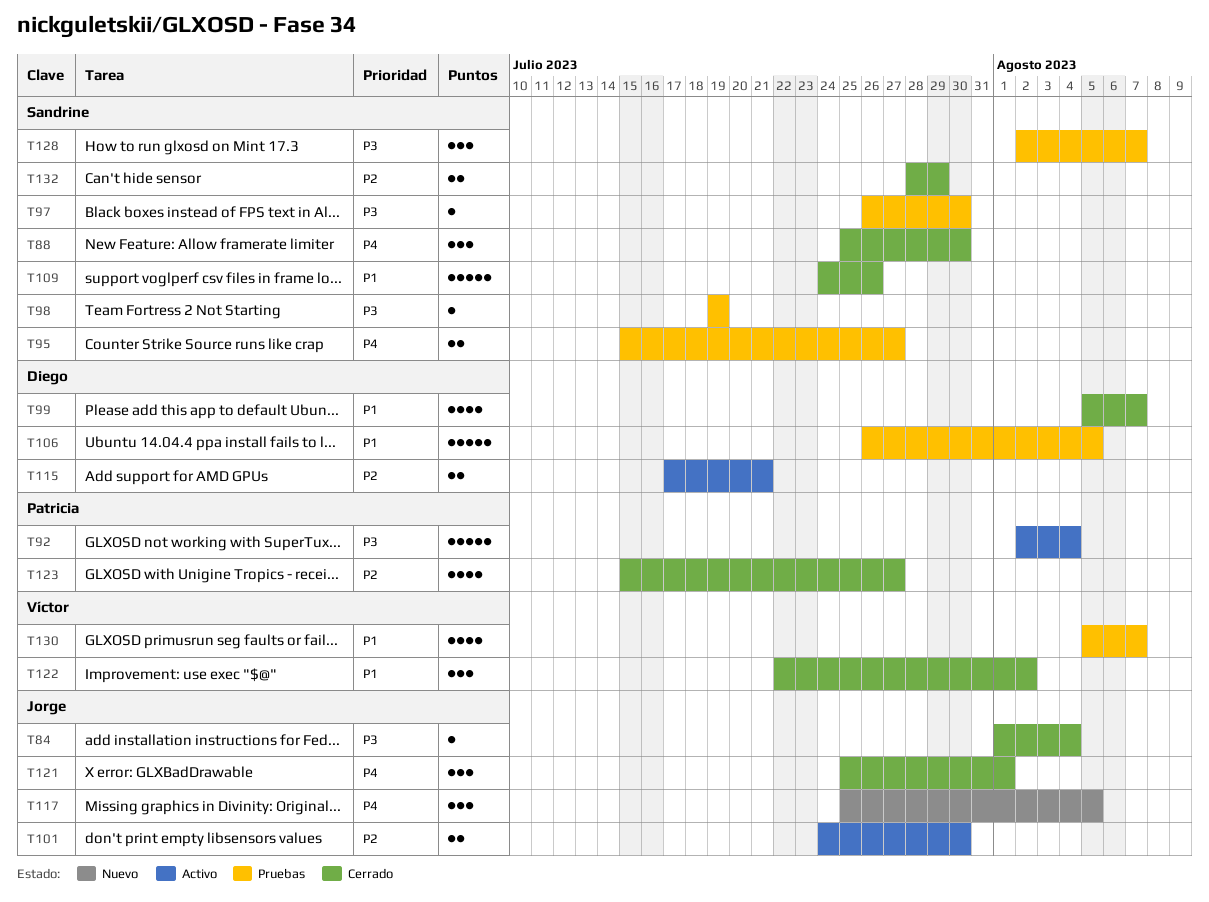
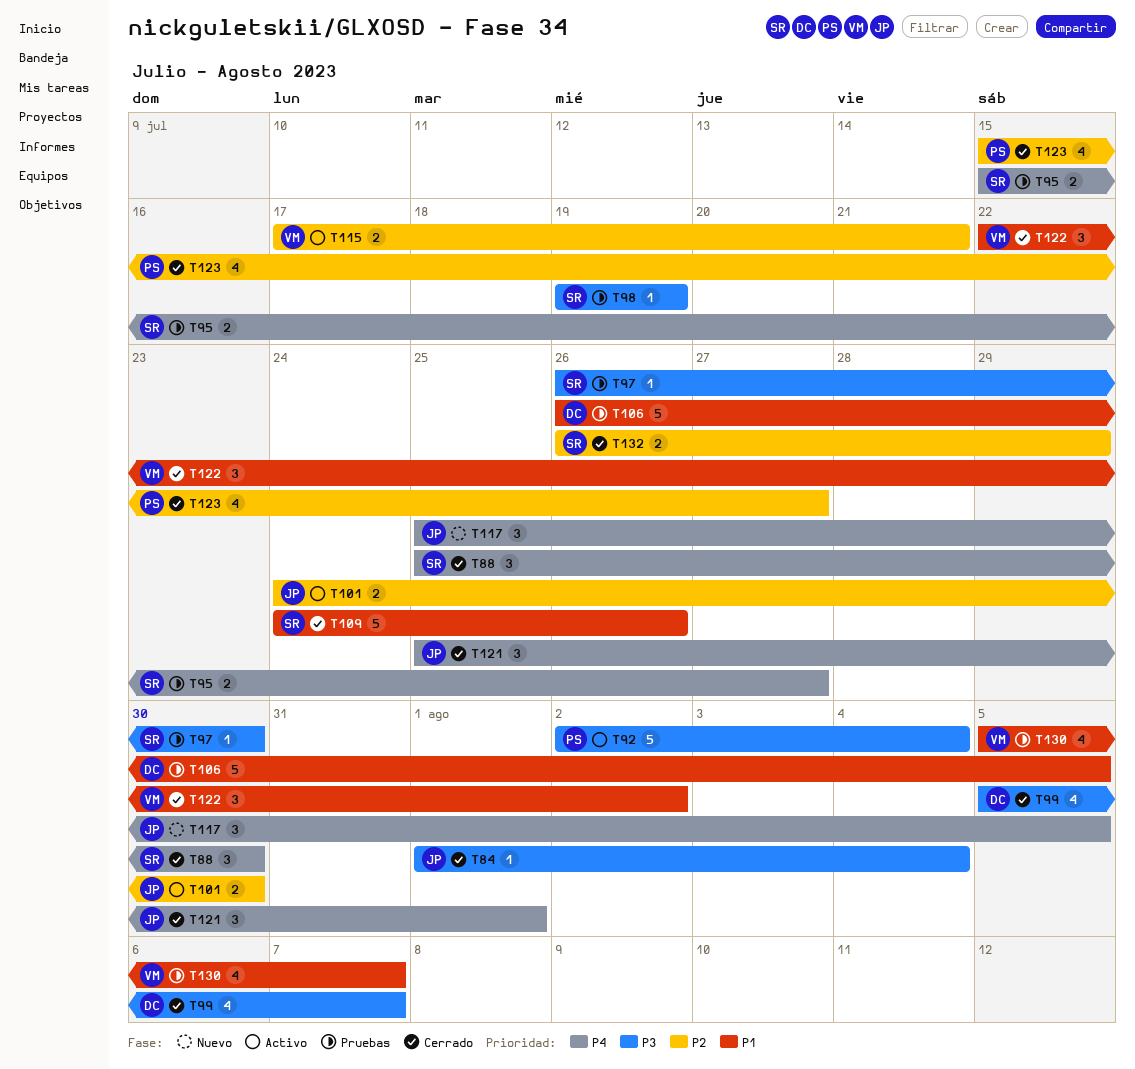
T99, priority: P1 -> P3
T115, owner: Diego -> Víctor
T128: present -> none
T132, start: Jul 28 -> Jul 26

